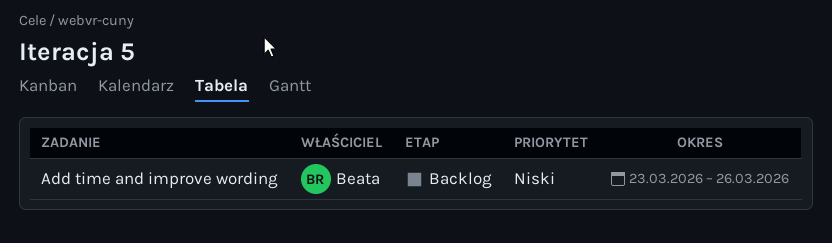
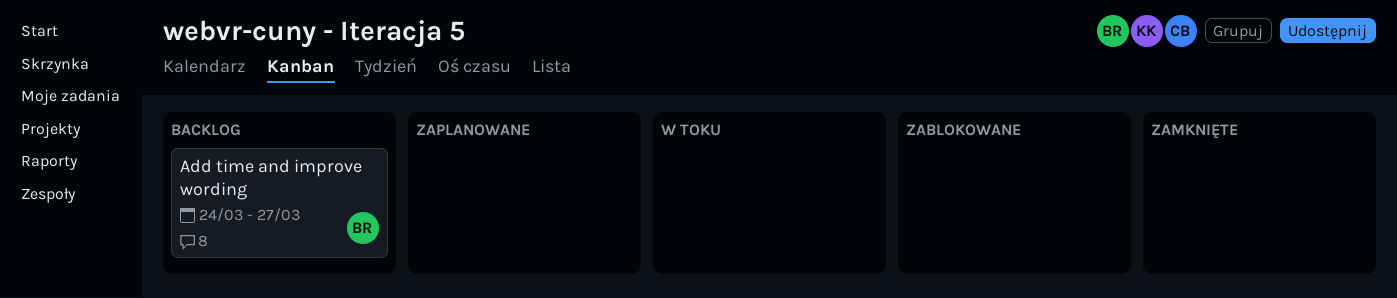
Add time and improve wording, start: Mar 23 -> Mar 24
Add time and improve wording, due: Mar 26 -> Mar 27

